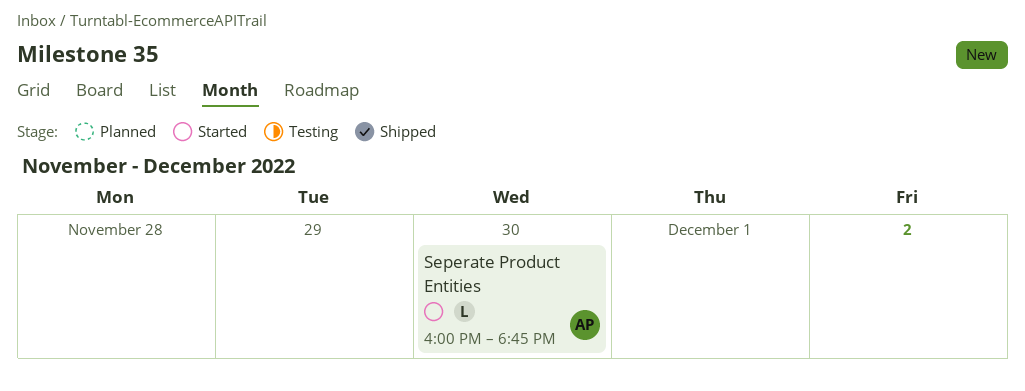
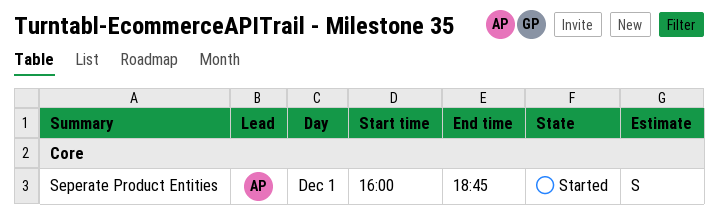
Seperate Product Entities, estimate: L -> S
Seperate Product Entities, day: Nov 30 -> Dec 1

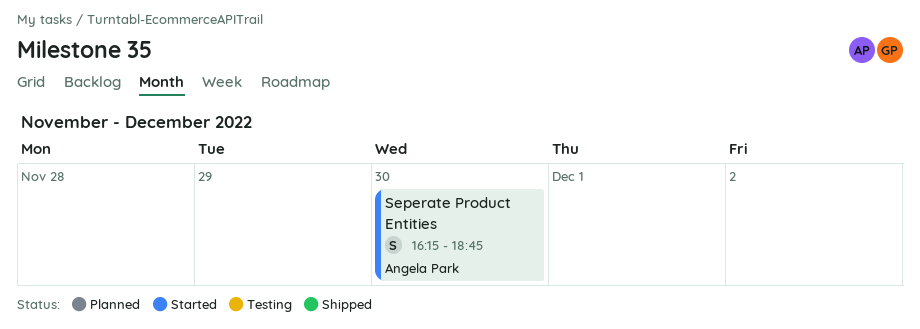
Seperate Product Entities, day: Dec 1 -> Nov 30
Seperate Product Entities, begins: 16:00 -> 16:15

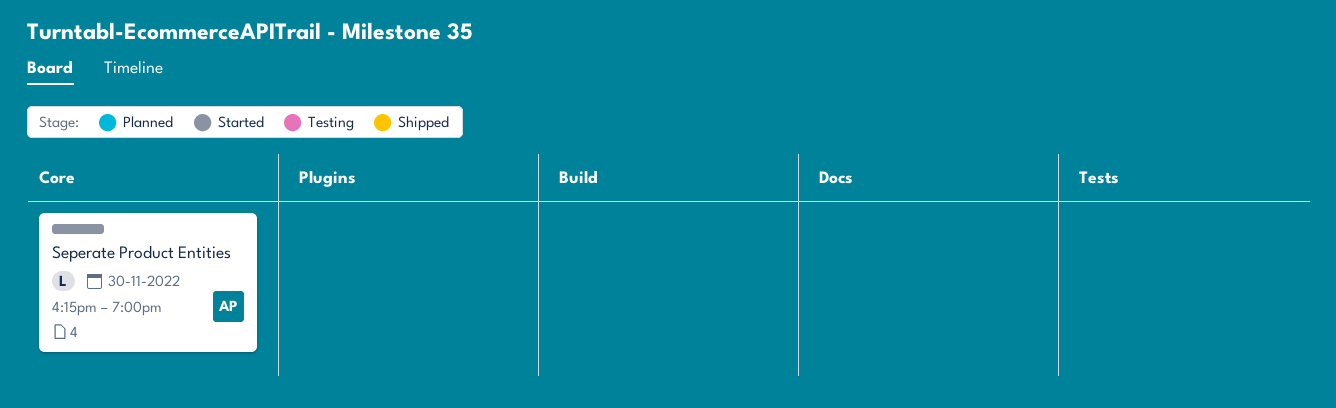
Seperate Product Entities, estimate: S -> L
Seperate Product Entities, ends: 18:45 -> 19:00

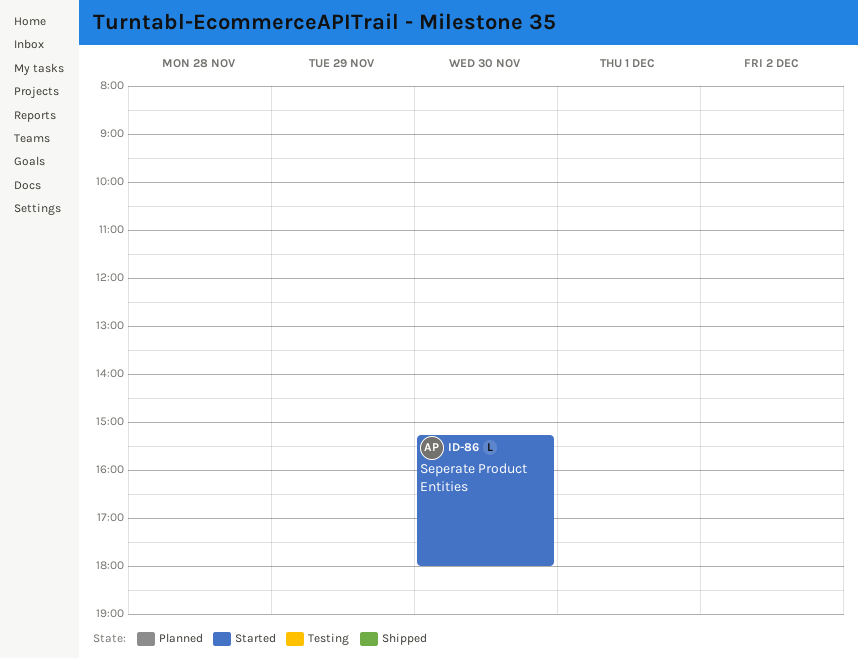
Seperate Product Entities, begins: 16:15 -> 15:15
Seperate Product Entities, ends: 19:00 -> 18:00

